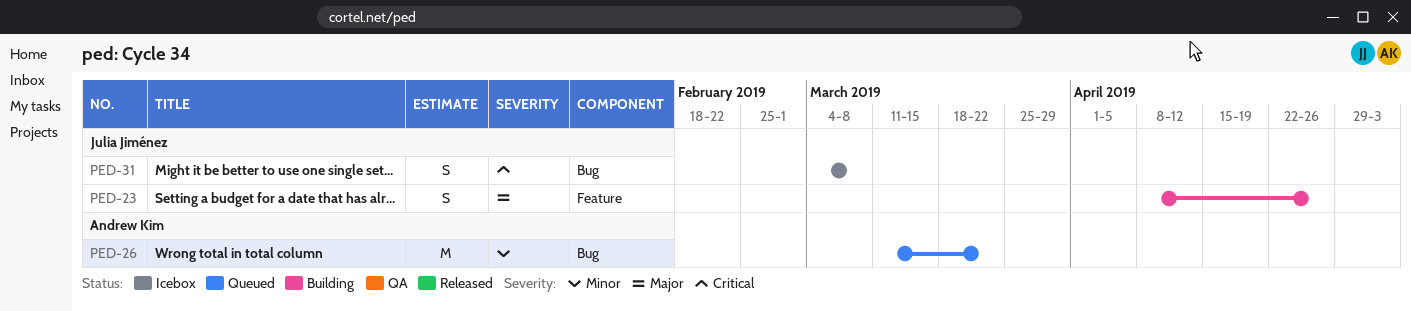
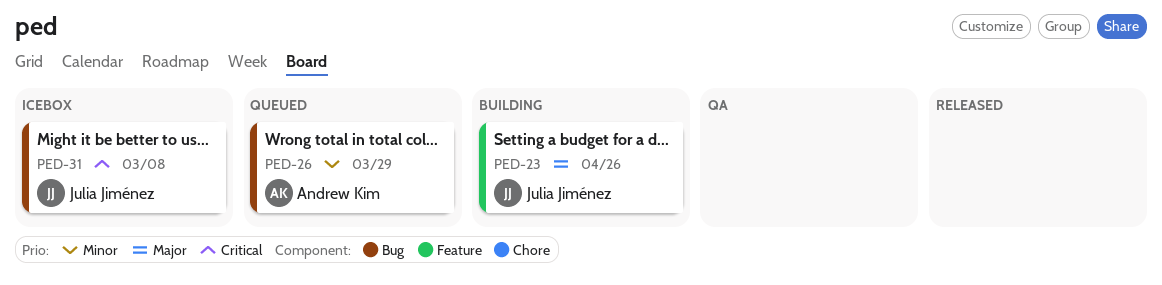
PED-26, due: Mar 22 -> Mar 29

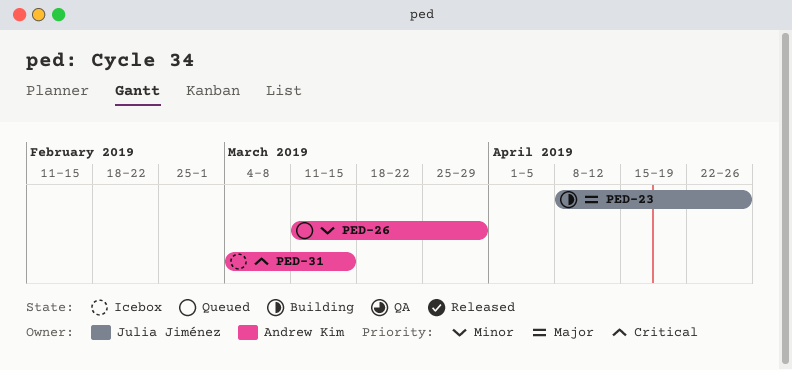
PED-31, owner: Julia Jiménez -> Andrew Kim
PED-31, due: Mar 8 -> Mar 15

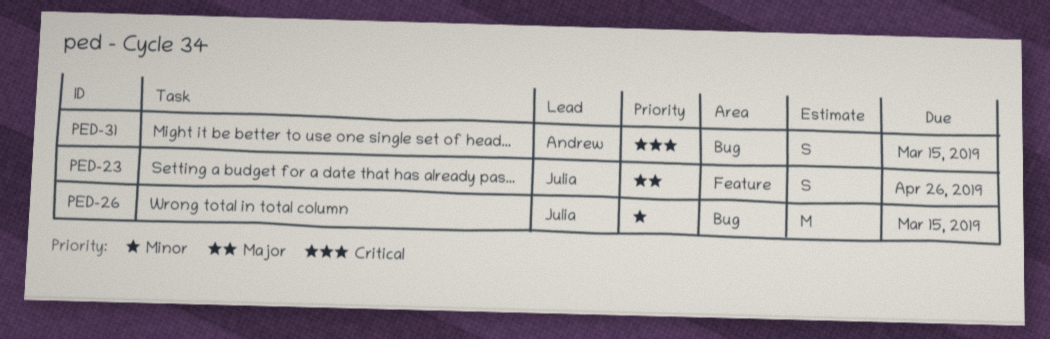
PED-26, owner: Andrew Kim -> Julia Jiménez
PED-26, due: Mar 29 -> Mar 15

